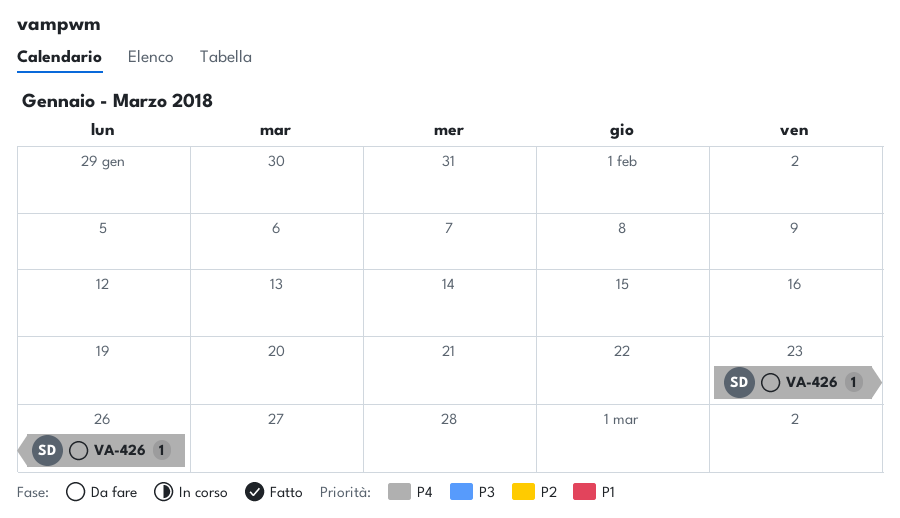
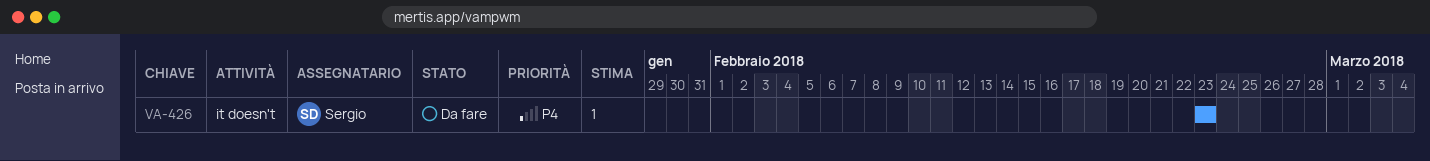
VA-426, due: Feb 26 -> Feb 23

